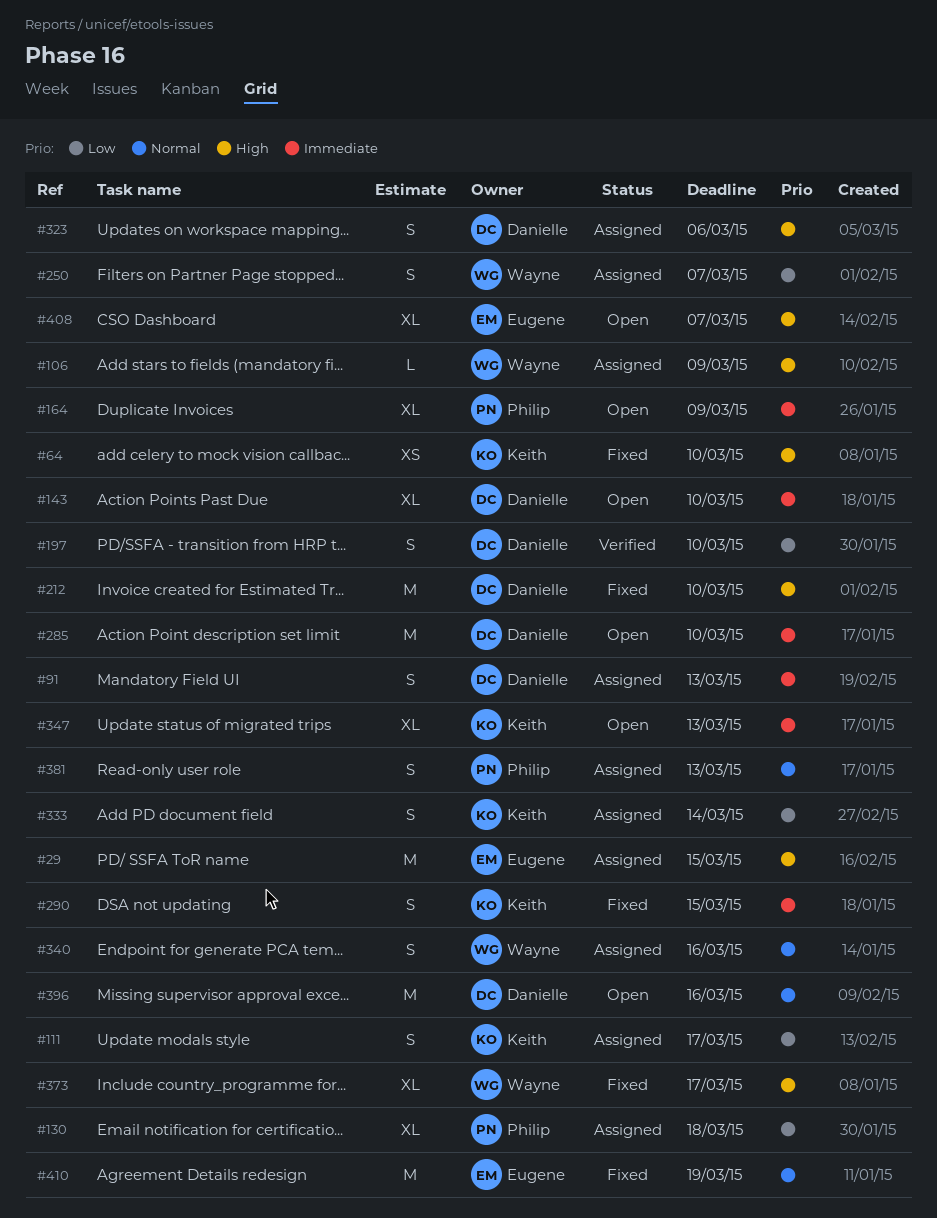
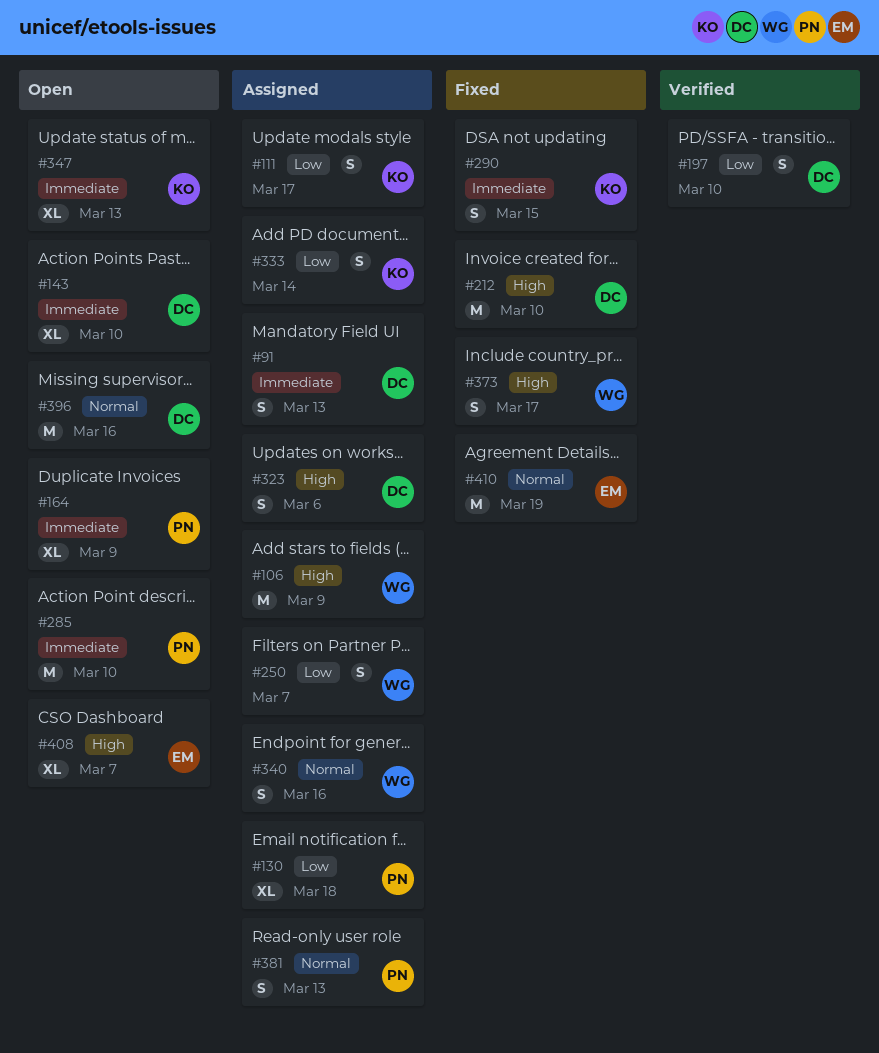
#29: present -> none
#64: present -> none
#106, estimate: L -> M
#285, owner: Danielle -> Philip
#373, estimate: XL -> S

